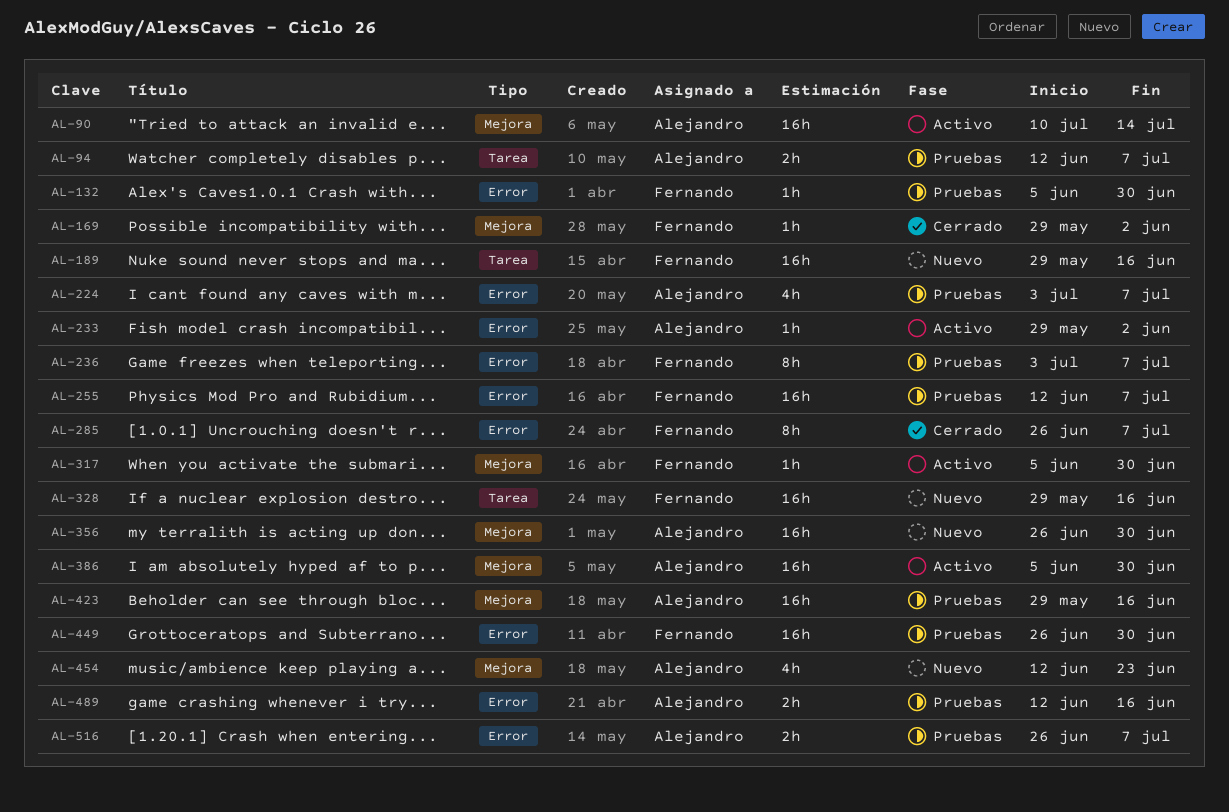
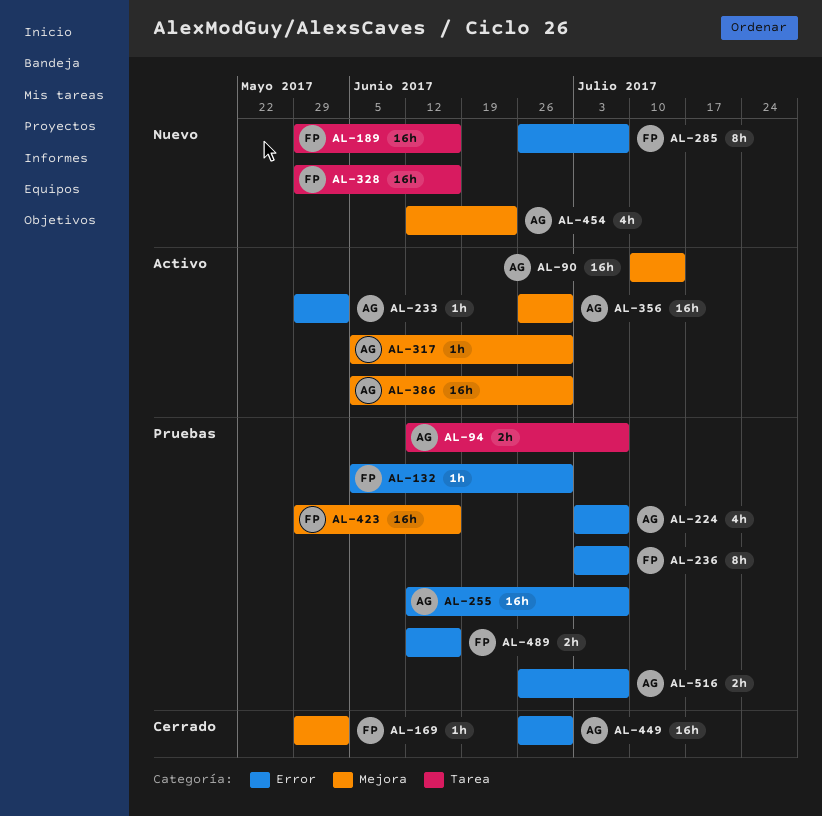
AL-255, owner: Fernando -> Alejandro
AL-285, status: Cerrado -> Nuevo
AL-317, owner: Fernando -> Alejandro
AL-356, status: Nuevo -> Activo
AL-423, owner: Alejandro -> Fernando
AL-449, status: Pruebas -> Cerrado
AL-449, owner: Fernando -> Alejandro
AL-489, owner: Alejandro -> Fernando

